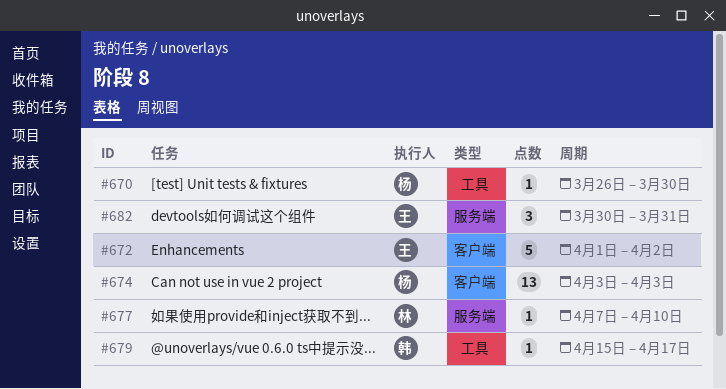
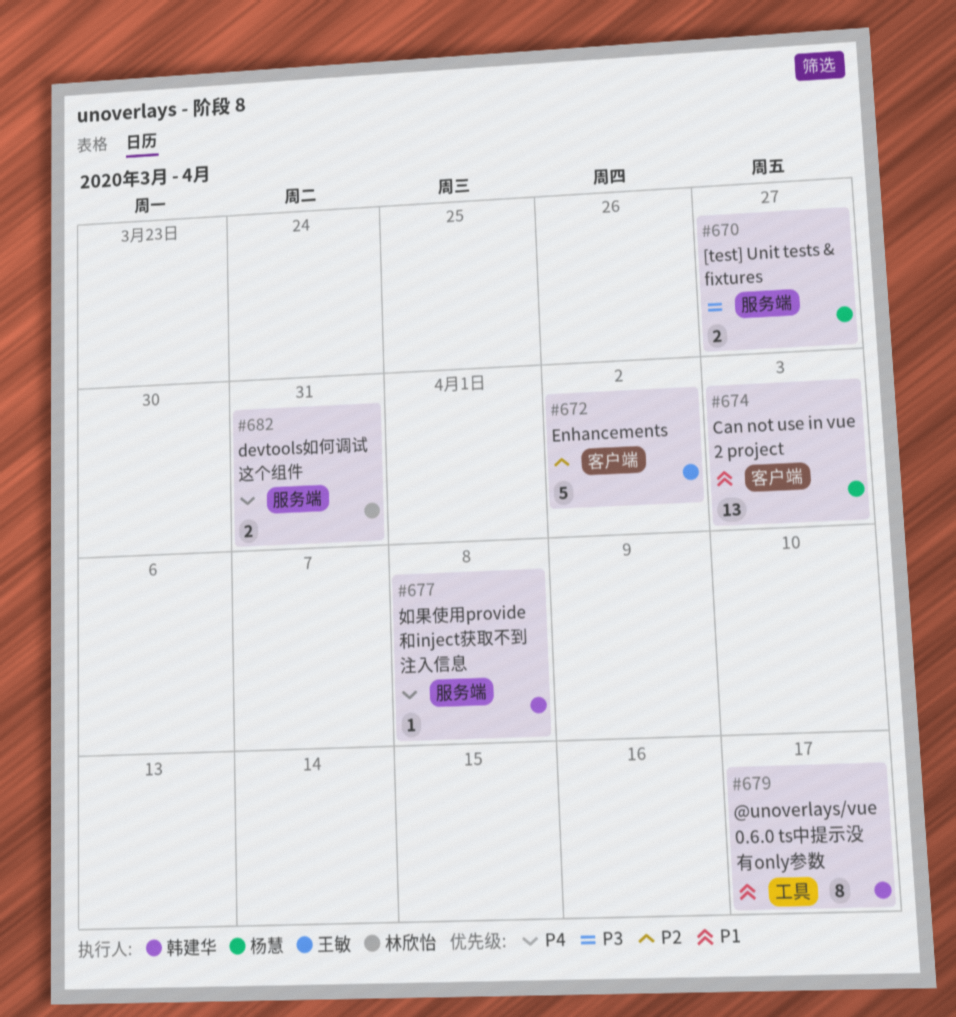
#670, label: 工具 -> 服务端
#670, estimate: 1 -> 2
#670, due: Mar 30 -> Mar 27
#677, owner: 林欣怡 -> 韩建华
#677, due: Apr 10 -> Apr 8
#679, estimate: 1 -> 8
#682, owner: 王敏 -> 林欣怡
#682, estimate: 3 -> 2

